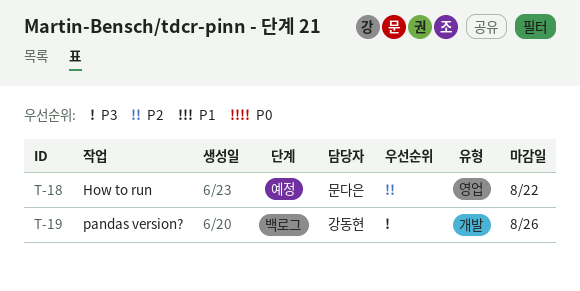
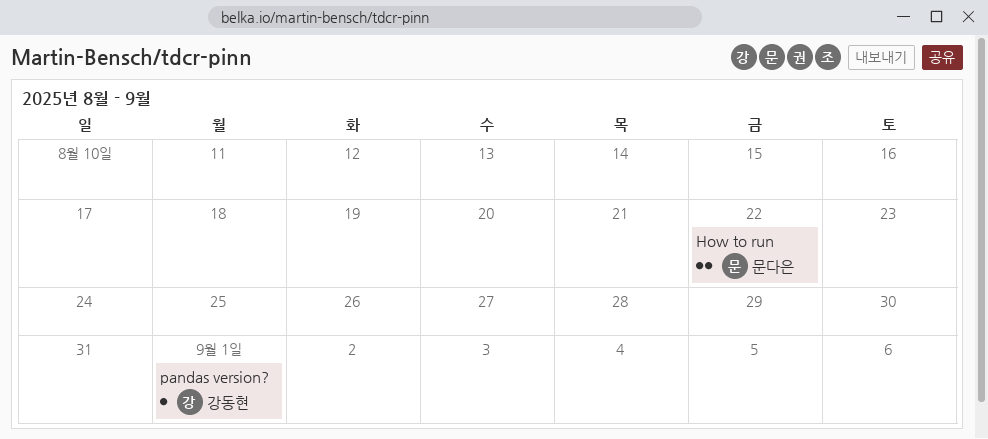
pandas version?, due: Aug 26 -> Sep 1

